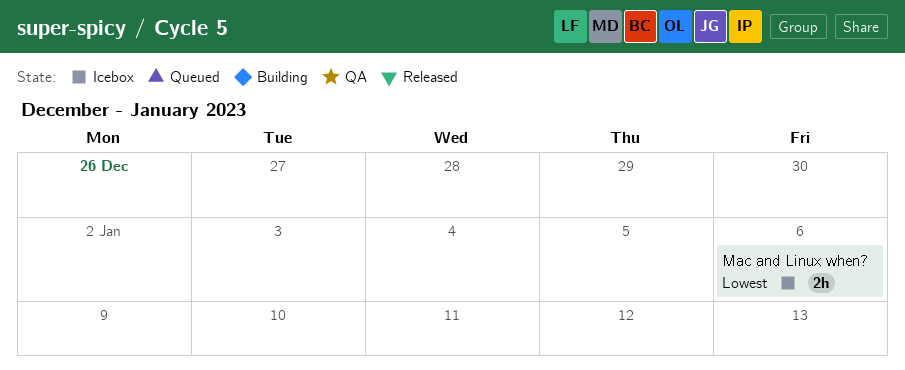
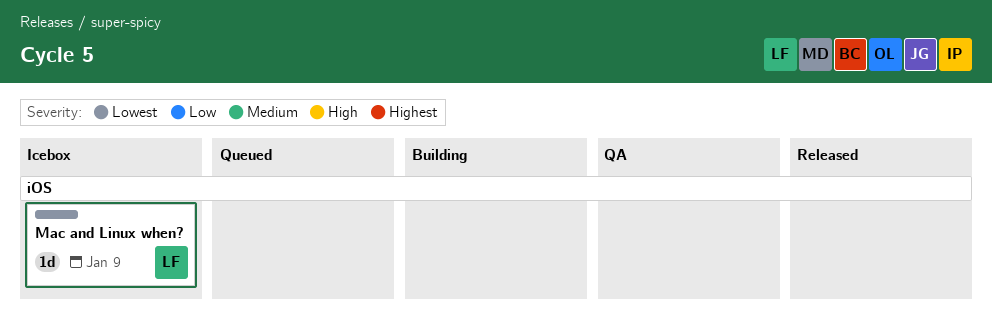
Mac and Linux when?, estimate: 2h -> 1d
Mac and Linux when?, due: Jan 6 -> Jan 9

